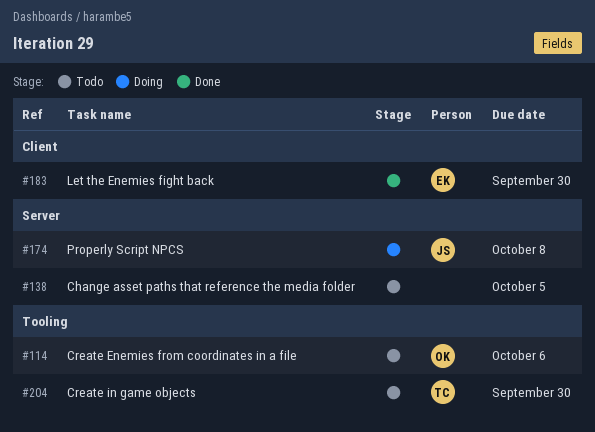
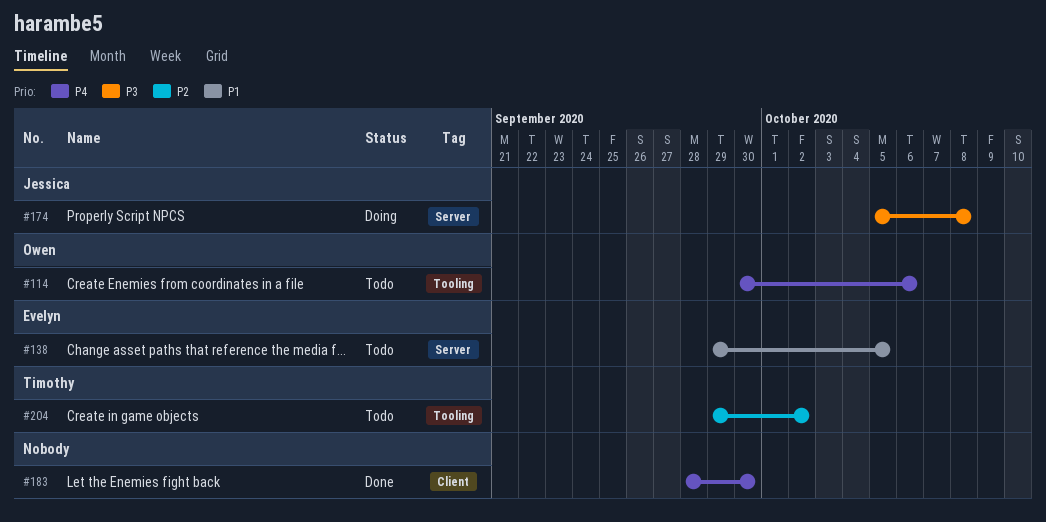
#138, owner: none -> Evelyn
#183, owner: Evelyn -> none
#204, due: Sep 30 -> Oct 2

